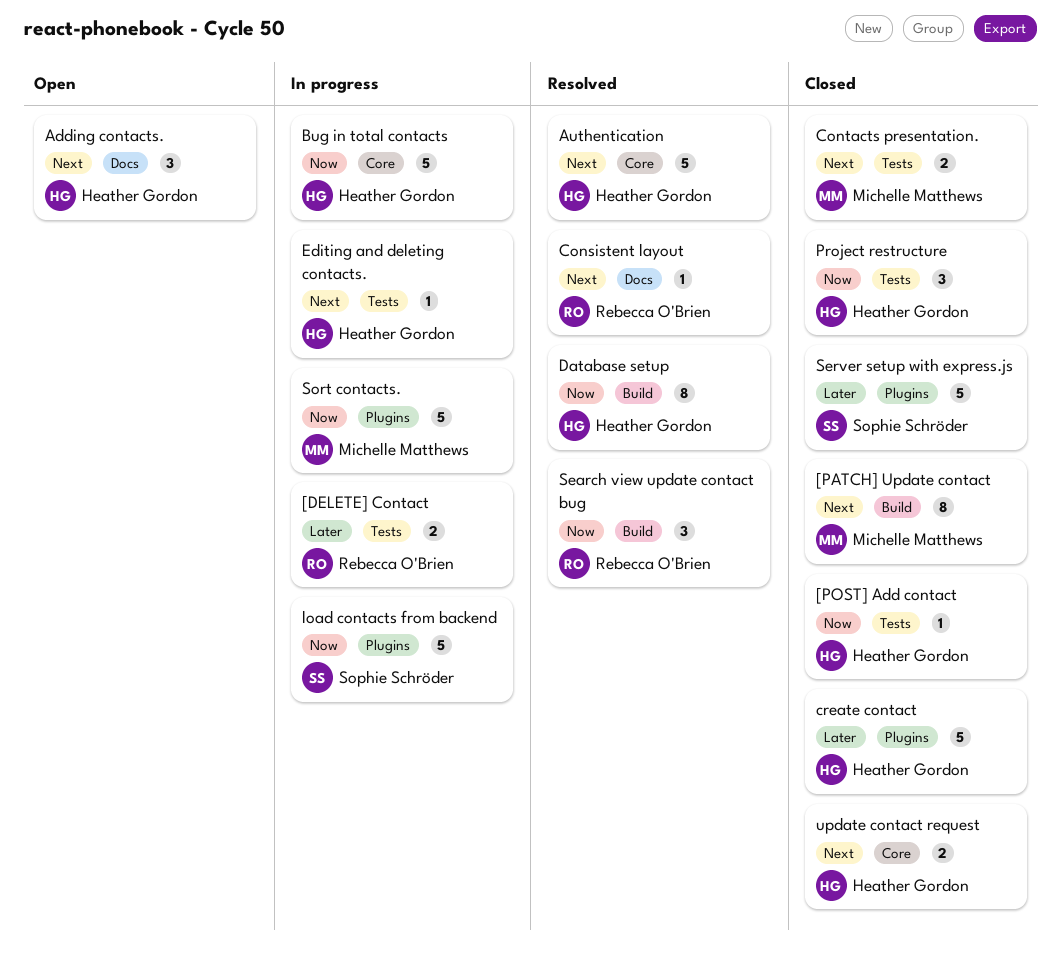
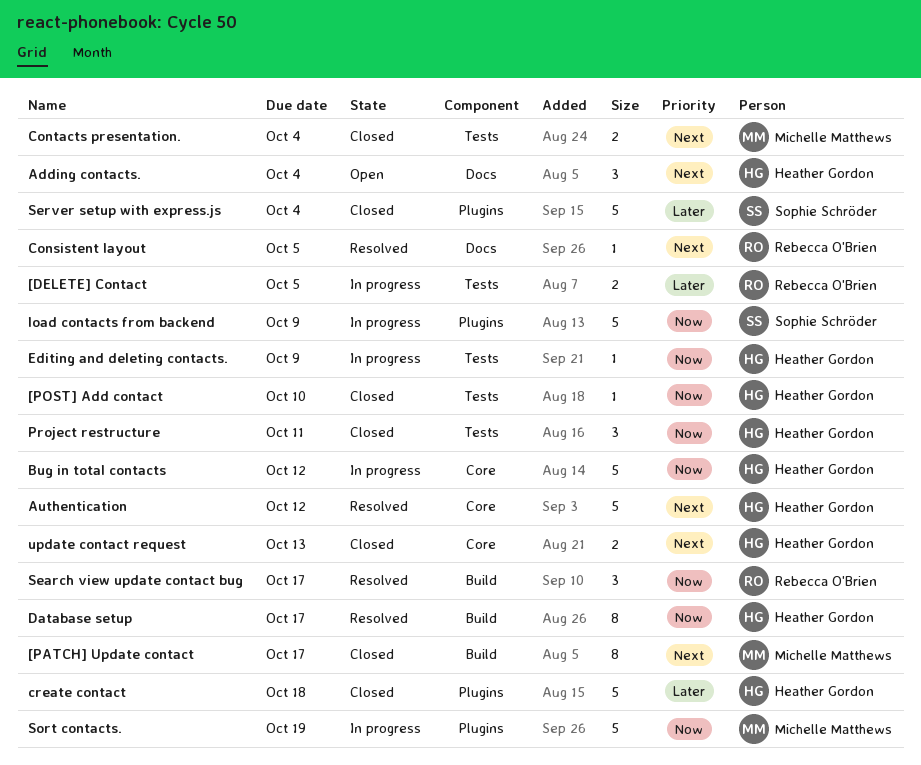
Editing and deleting contacts., priority: Next -> Now

